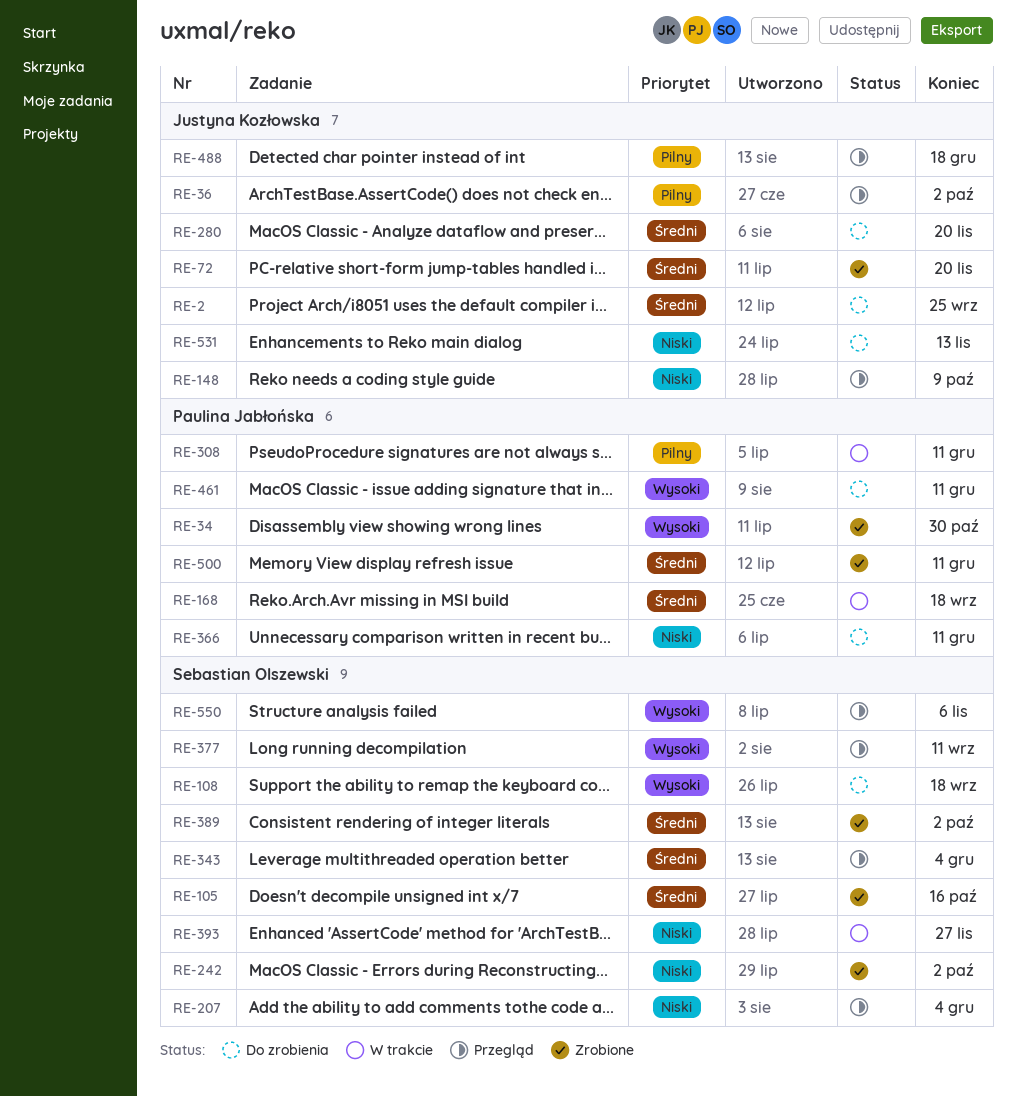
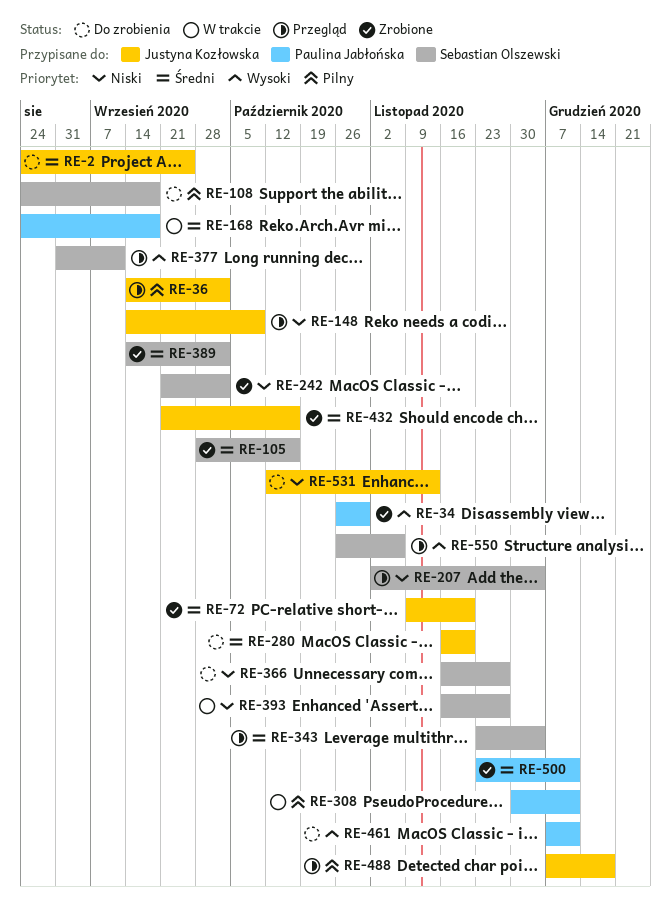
RE-108, priority: Wysoki -> Pilny
RE-366, owner: Paulina Jabłońska -> Sebastian Olszewski
RE-366, due: Dec 11 -> Nov 27
RE-432: none -> present

